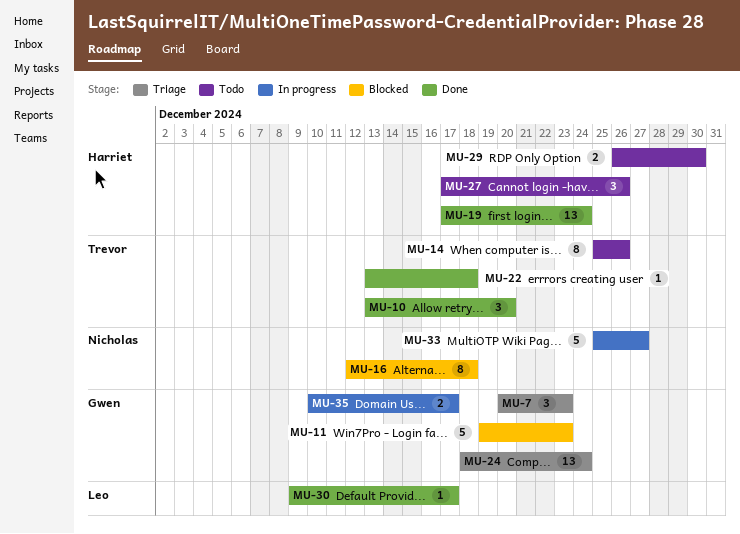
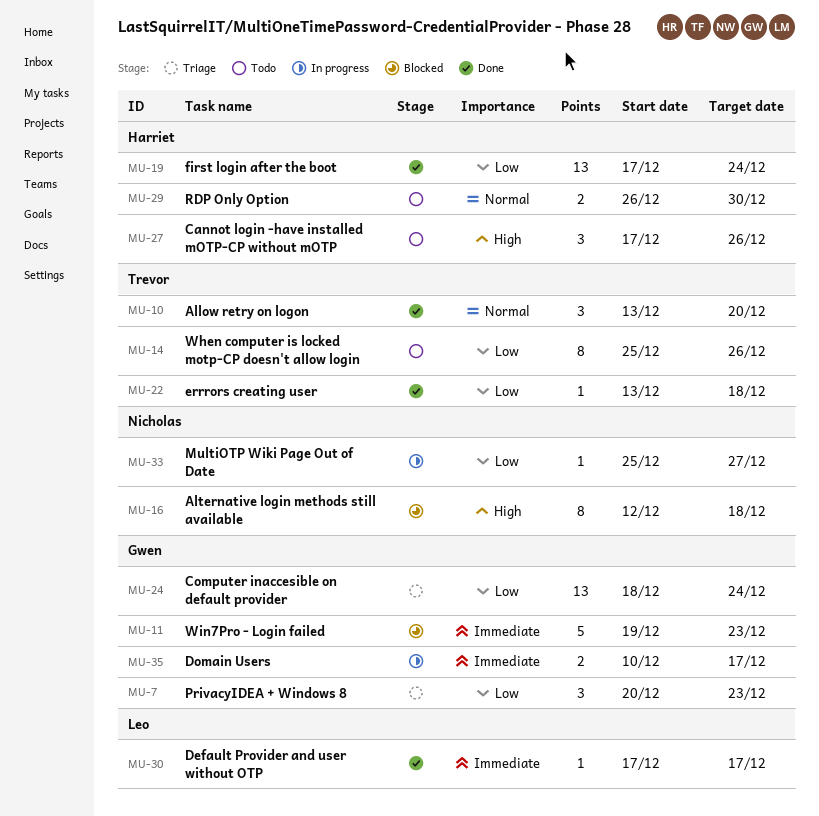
MU-30, start: Dec 9 -> Dec 17
MU-33, estimate: 5 -> 1

